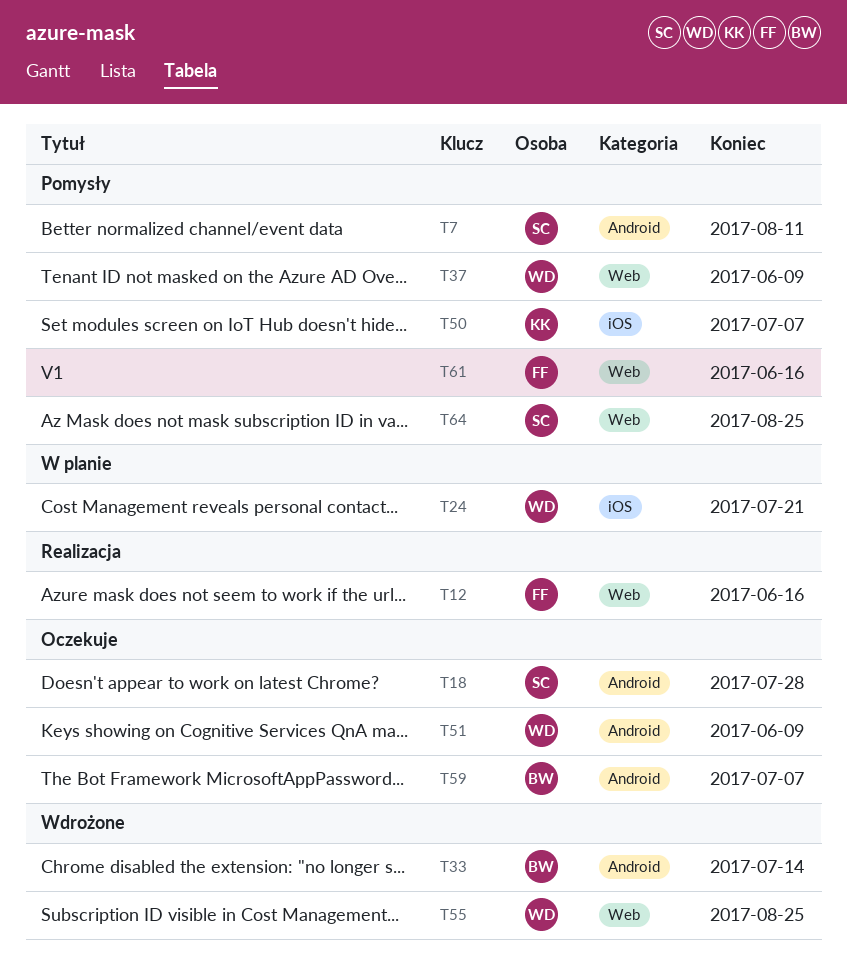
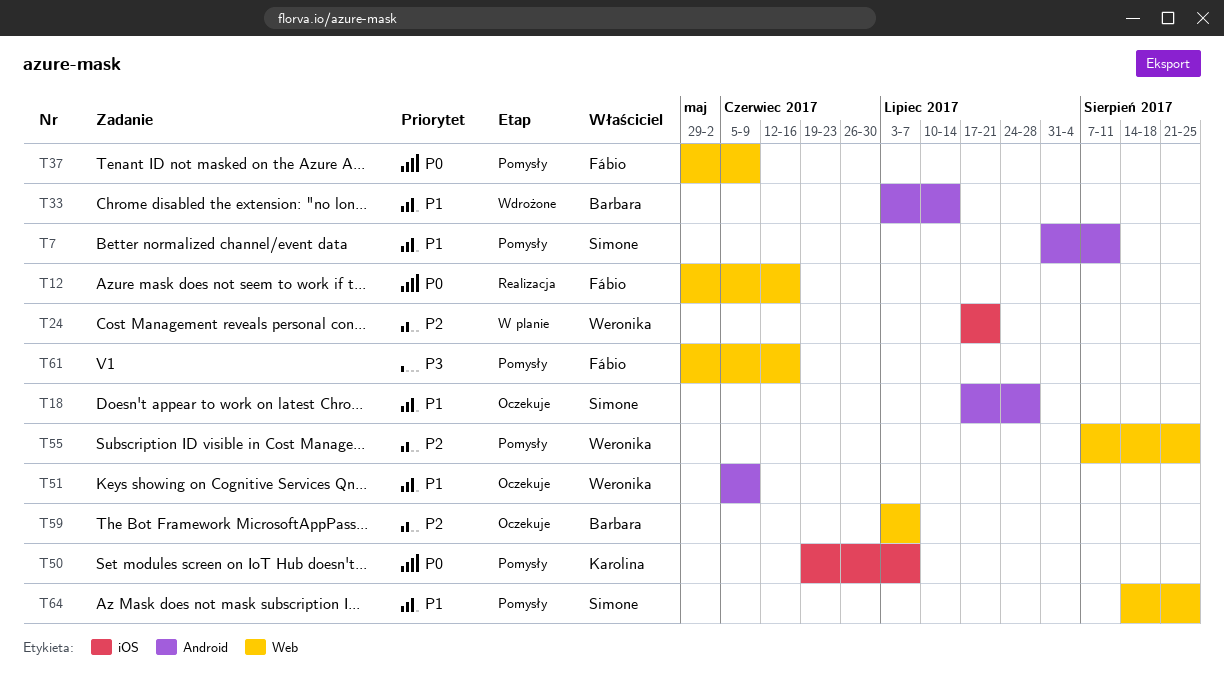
T37, owner: Weronika -> Fábio
T55, status: Wdrożone -> Pomysły
T59, label: Android -> Web

